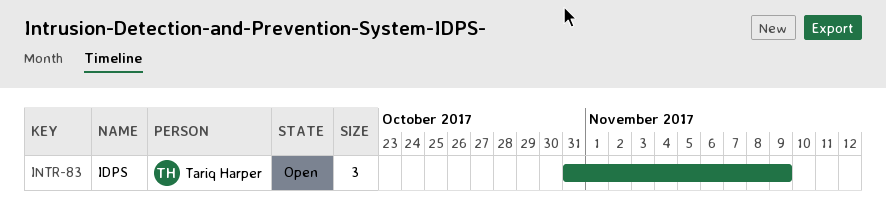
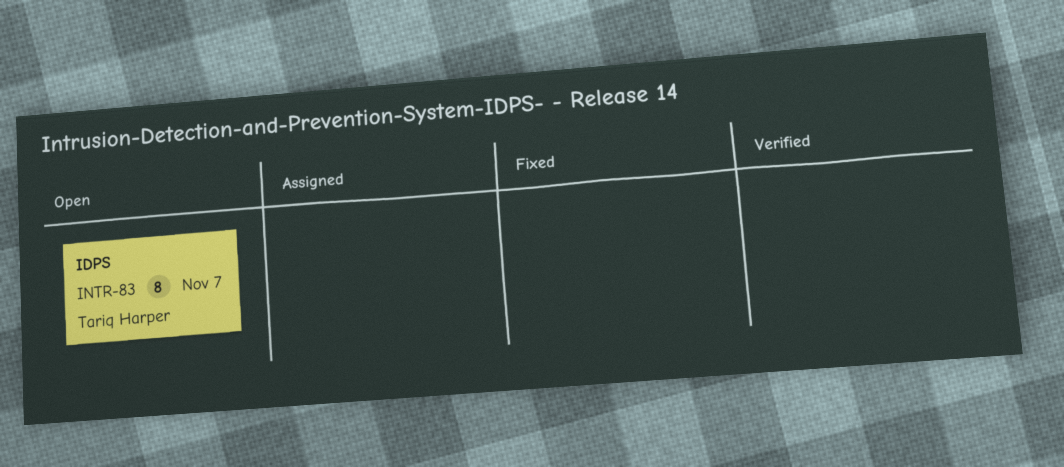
INTR-83, estimate: 3 -> 8
INTR-83, due: Nov 9 -> Nov 7

